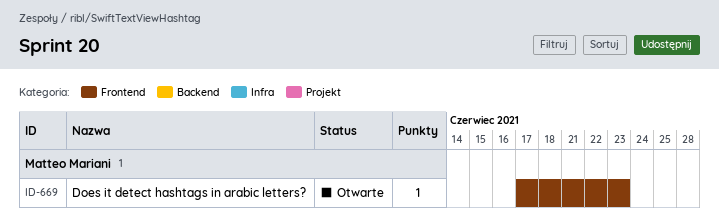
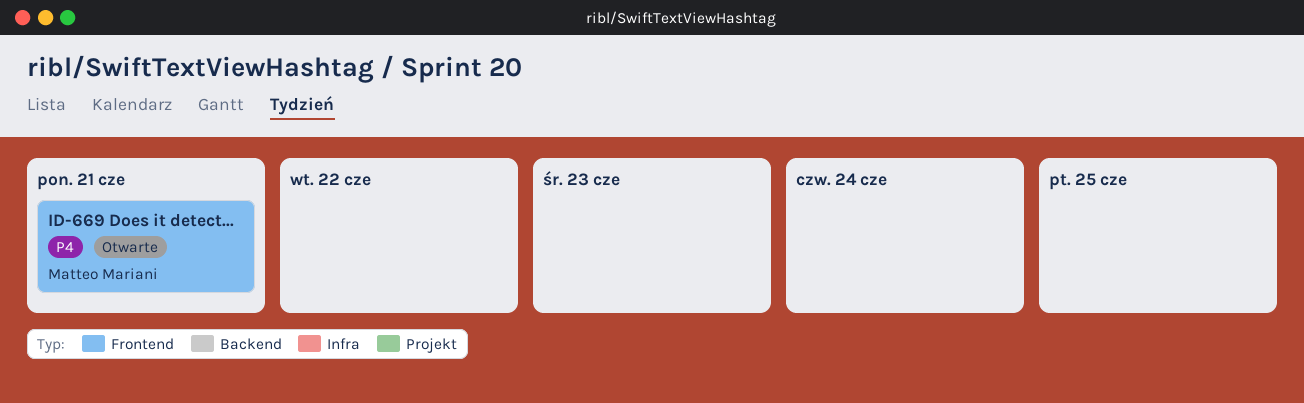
ID-669, due: Jun 23 -> Jun 21

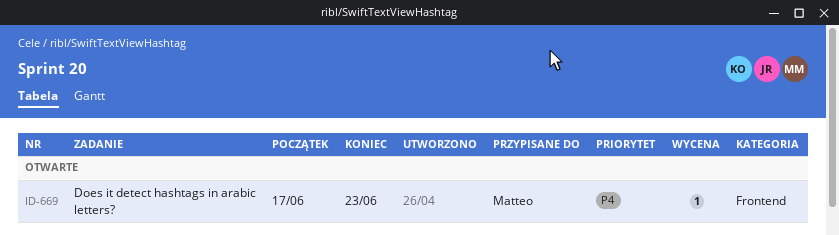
ID-669, due: Jun 21 -> Jun 23

